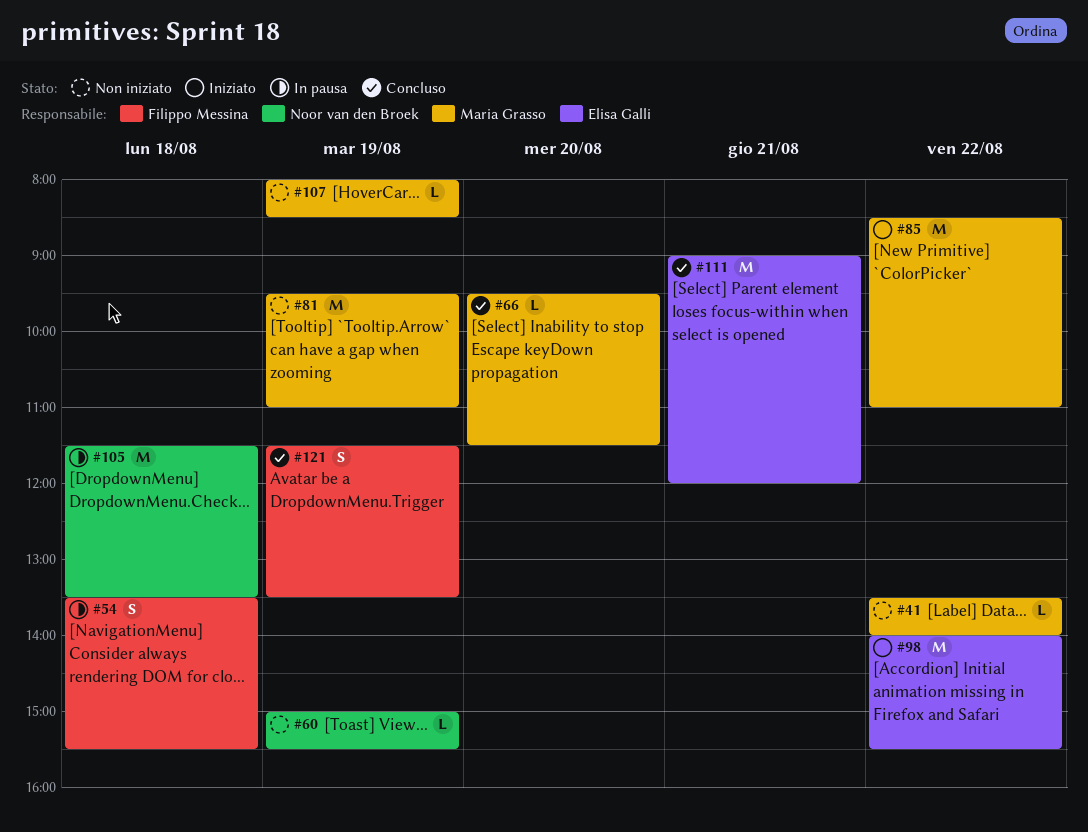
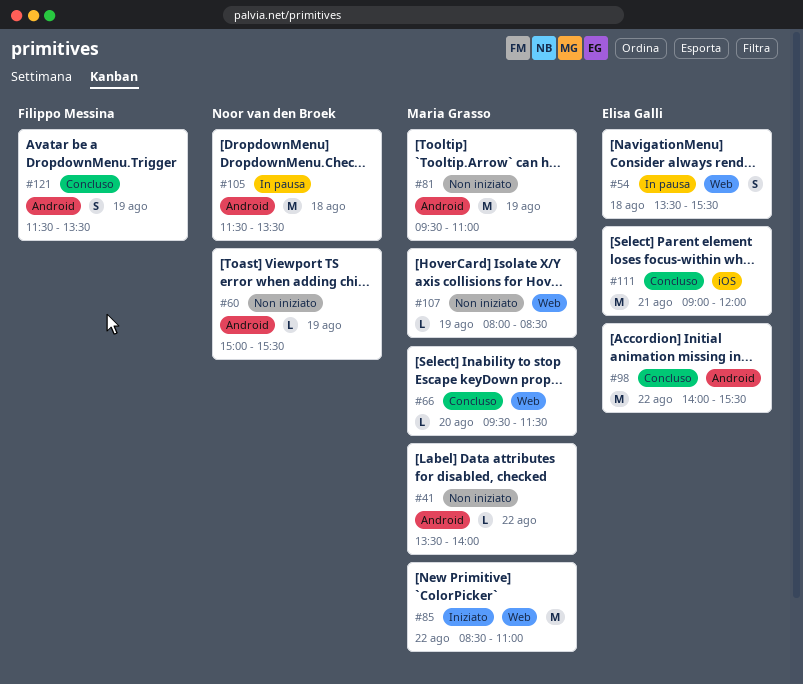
#54, owner: Filippo Messina -> Elisa Galli
#98, status: Iniziato -> Concluso

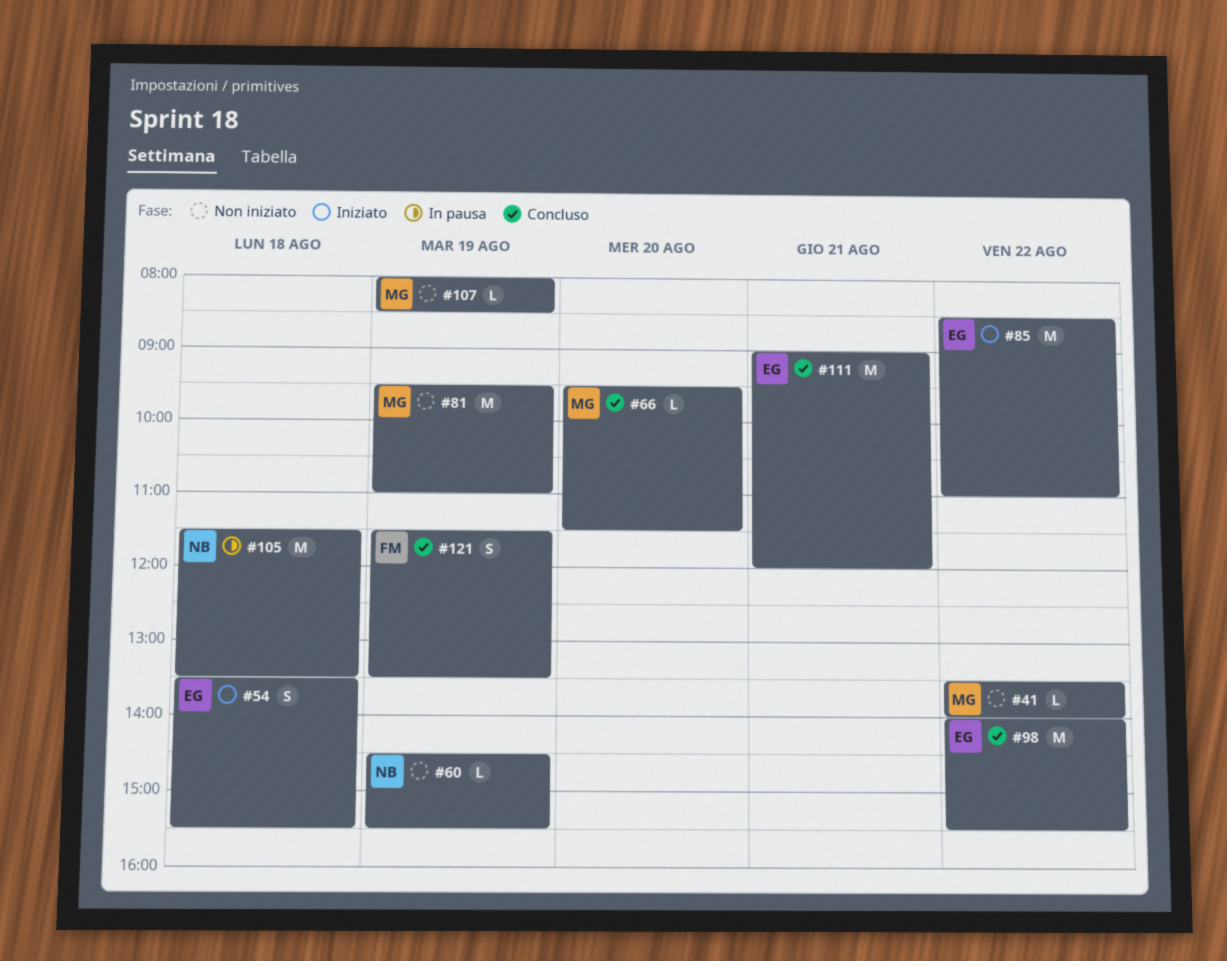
#54, status: In pausa -> Iniziato
#60, begins: 15:00 -> 14:30
#85, owner: Maria Grasso -> Elisa Galli

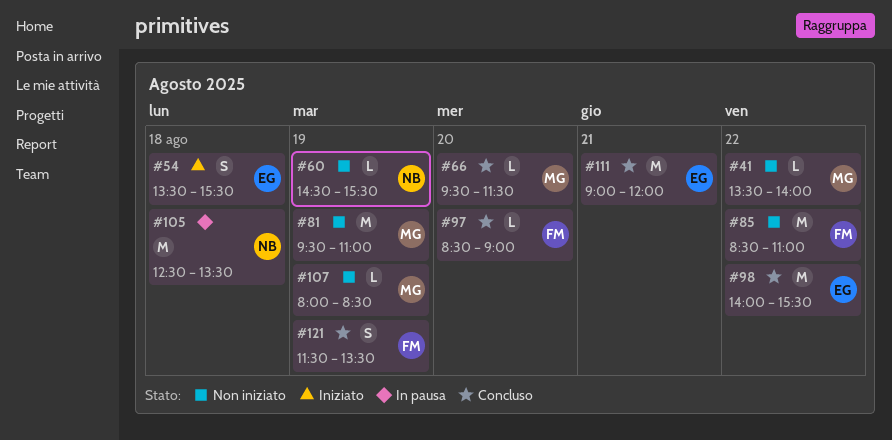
#85, status: Iniziato -> Non iniziato
#85, owner: EG -> FM
#97: none -> present
#105, begins: 11:30 -> 12:30

